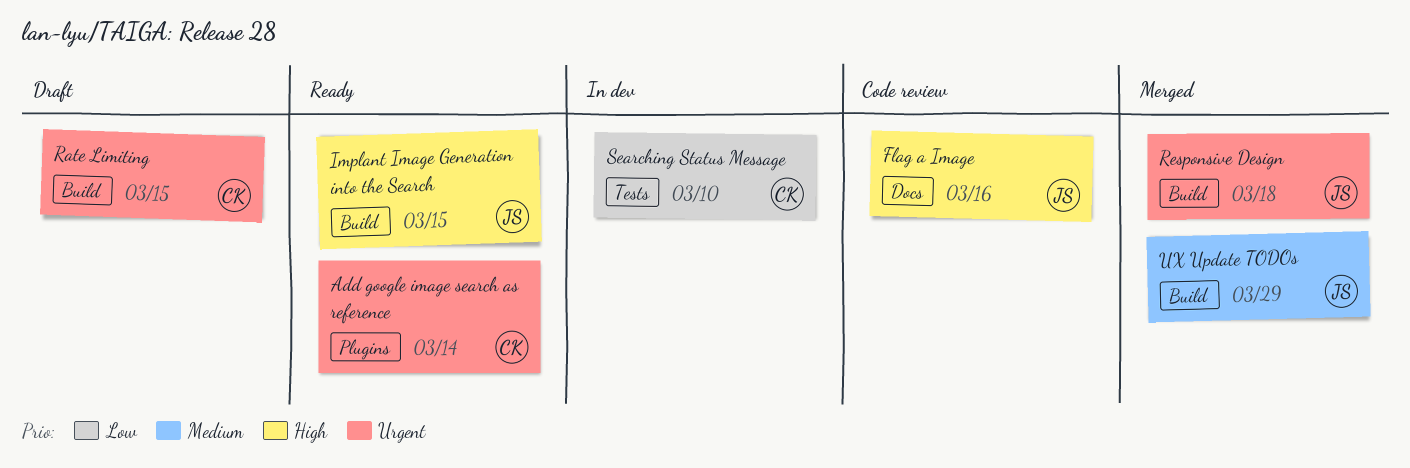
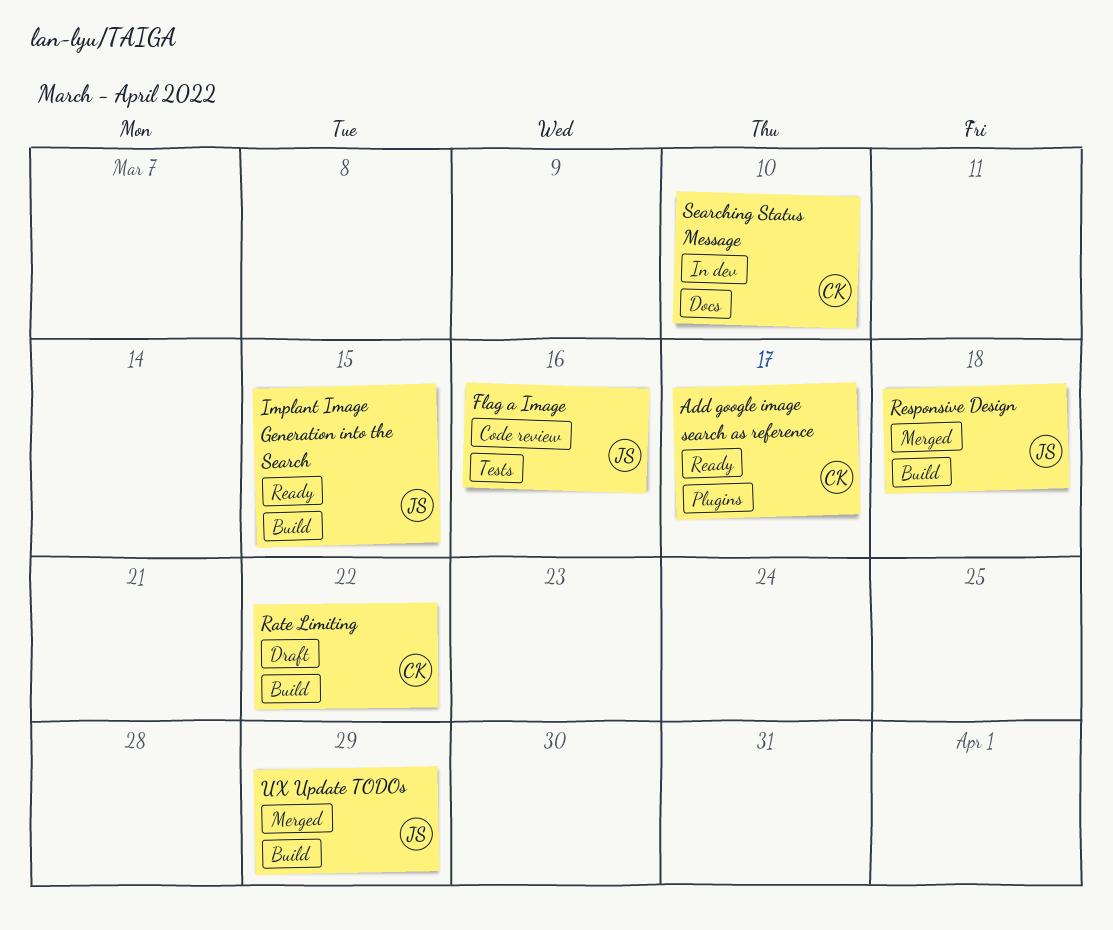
Add google image search as reference, due: Mar 14 -> Mar 17
Flag a Image, label: Docs -> Tests
Rate Limiting, due: Mar 15 -> Mar 22
Searching Status Message, label: Tests -> Docs

